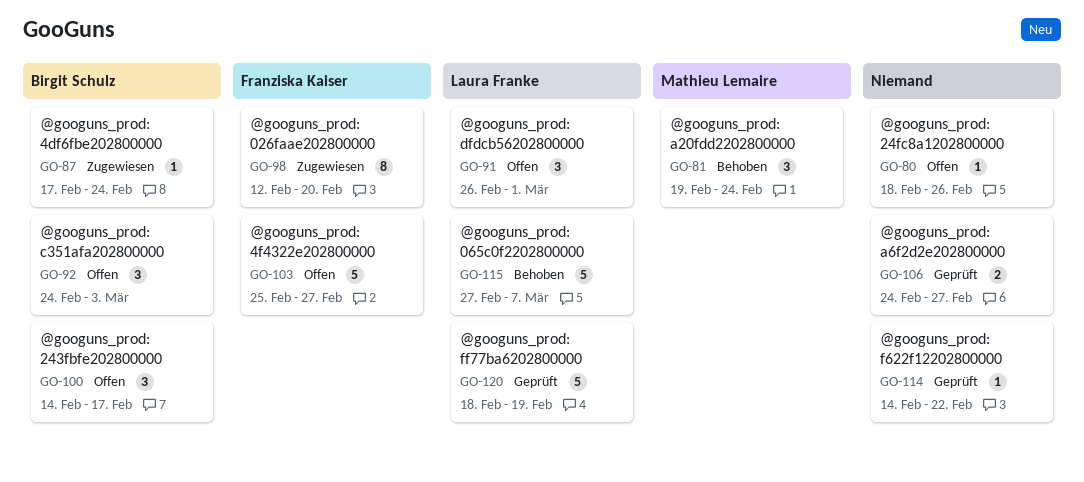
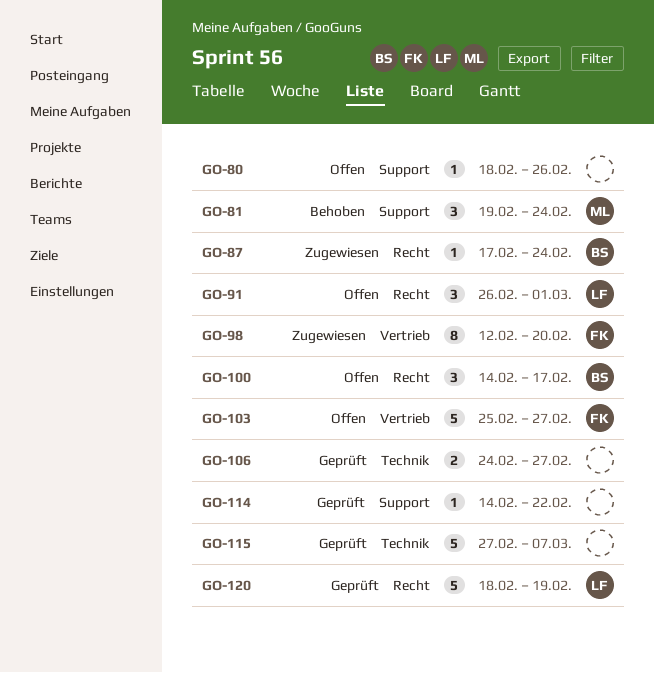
GO-92: present -> none
GO-115, status: Behoben -> Geprüft
GO-115, owner: Laura Franke -> none

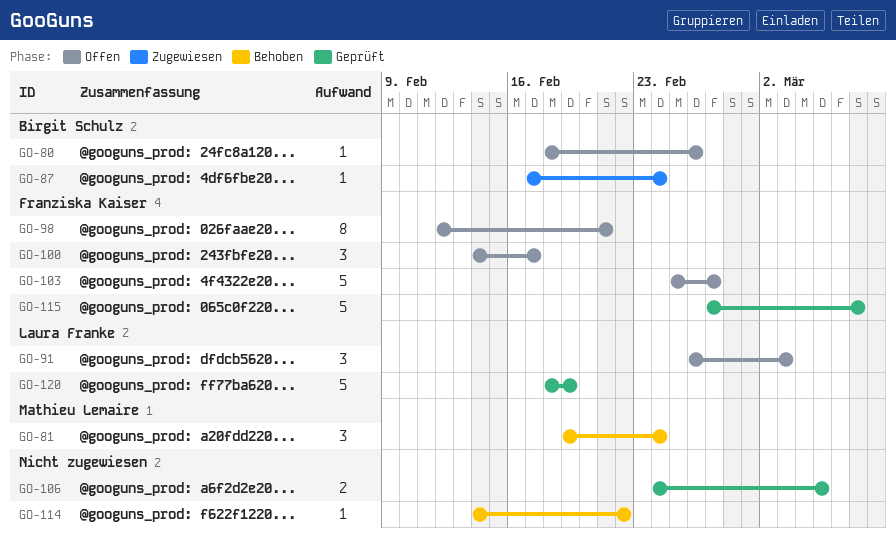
GO-80, owner: none -> Birgit Schulz
GO-91, due: Mar 1 -> Mar 3
GO-98, status: Zugewiesen -> Offen
GO-98, due: Feb 20 -> Feb 21
GO-100, owner: Birgit Schulz -> Franziska Kaiser
GO-106, due: Feb 27 -> Mar 5
GO-114, status: Geprüft -> Behoben
GO-115, owner: none -> Franziska Kaiser

